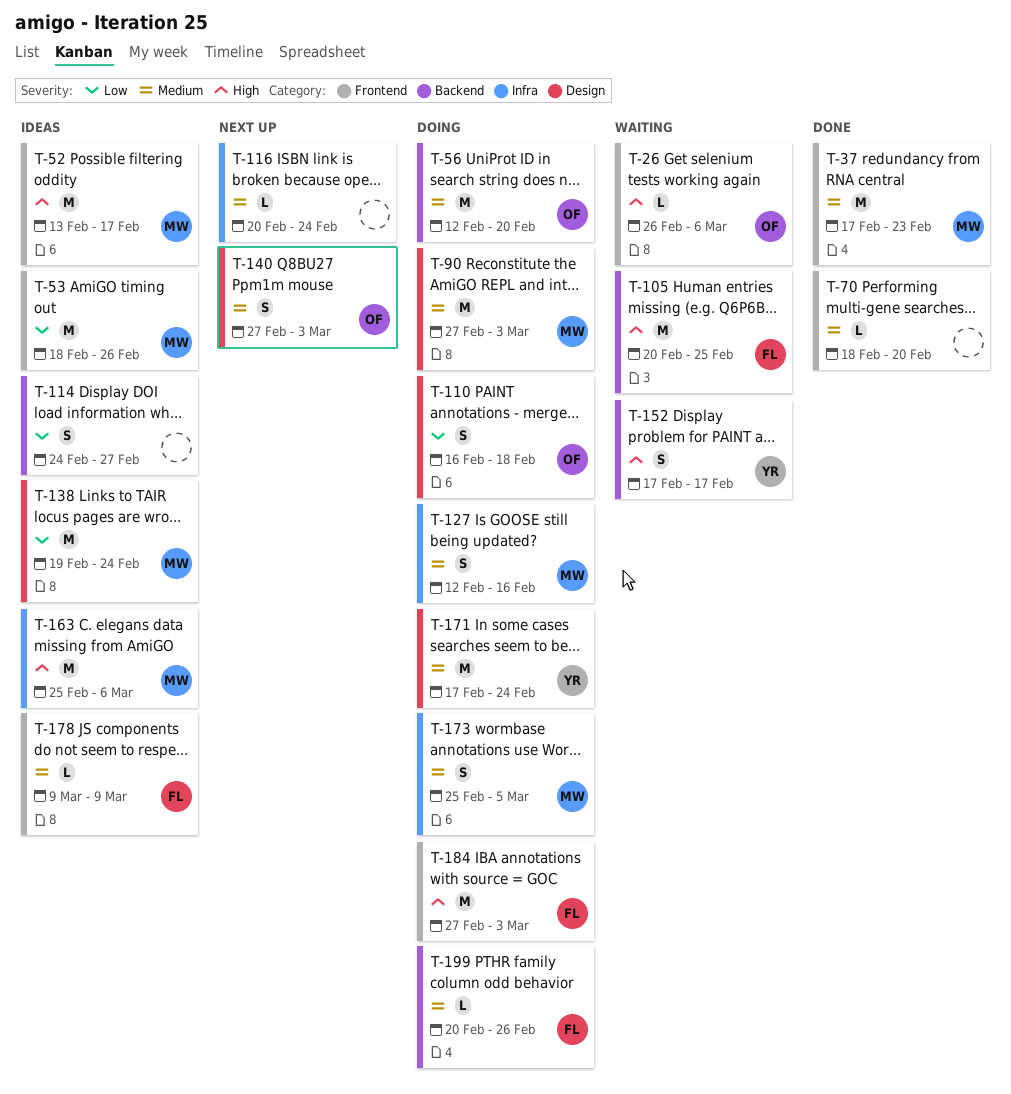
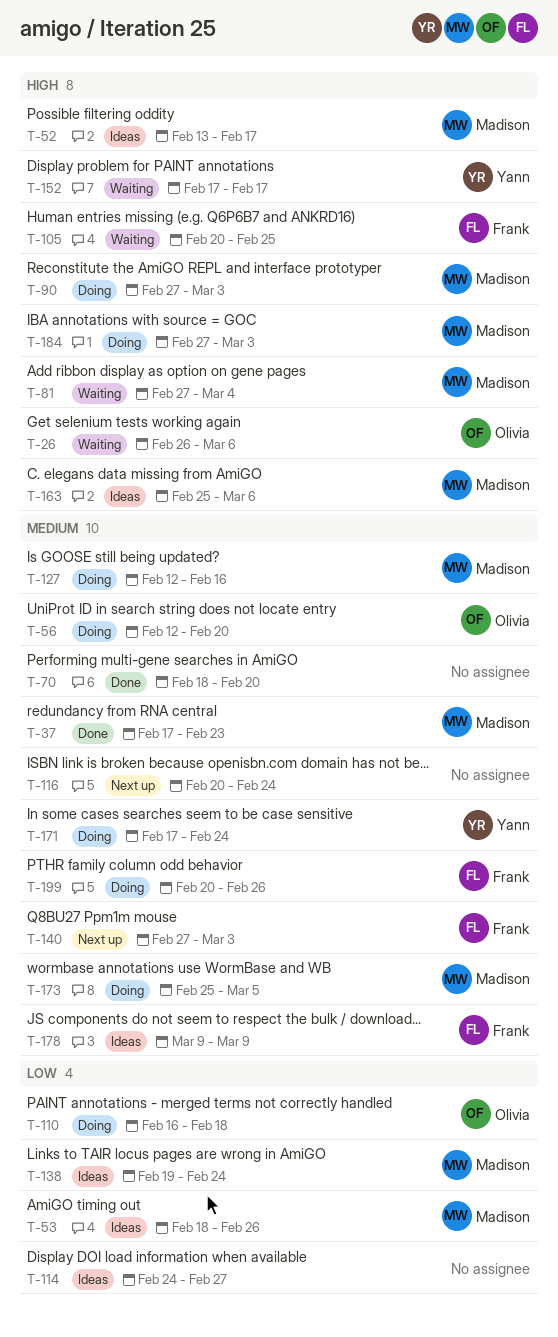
T-81: none -> present
T-90, priority: Medium -> High
T-140, owner: Olivia -> Frank
T-184, owner: Frank -> Madison

